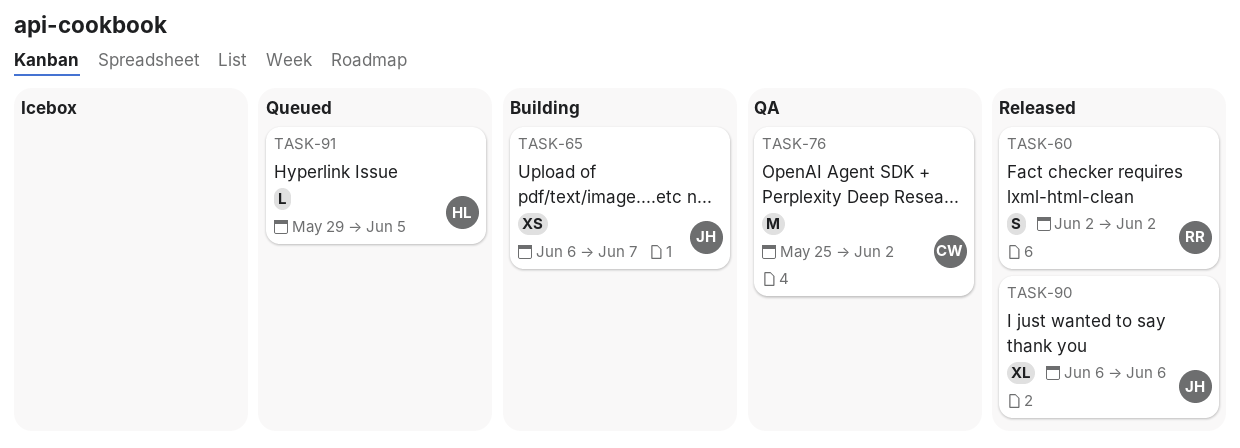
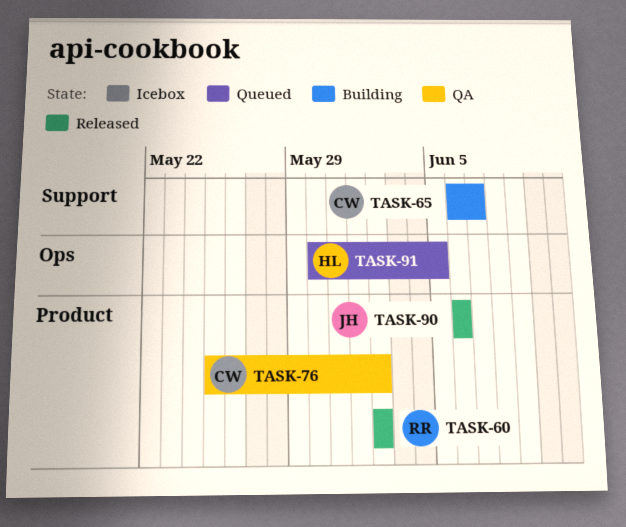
TASK-65, owner: JH -> CW
TASK-91, start: May 29 -> May 30

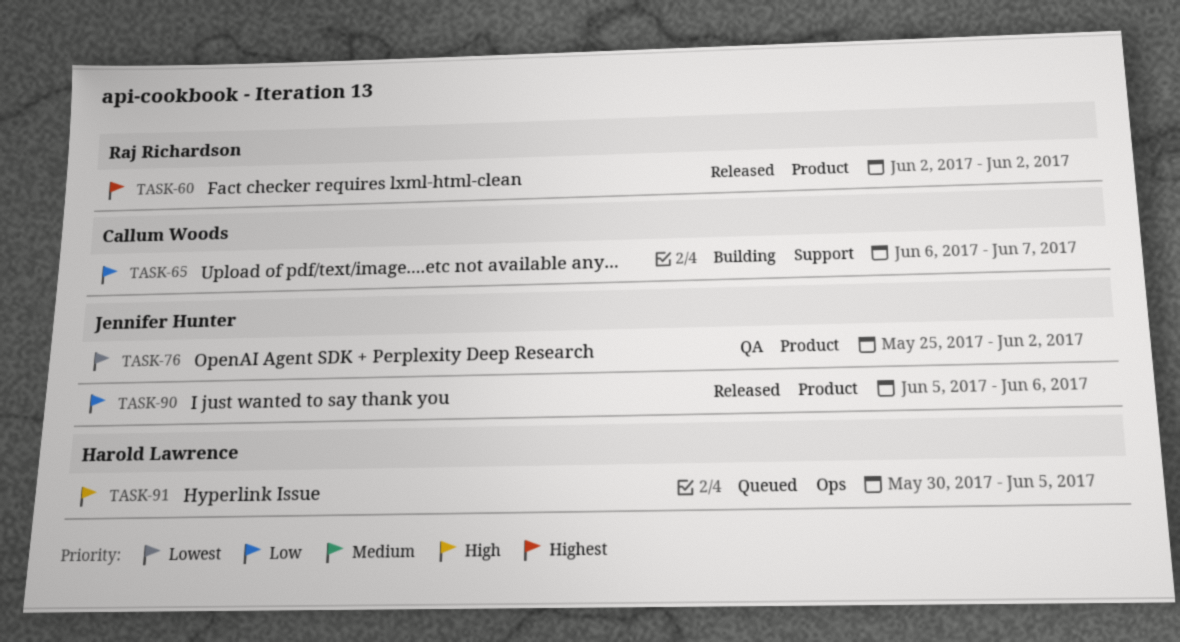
TASK-76, owner: Callum Woods -> Jennifer Hunter
TASK-90, start: Jun 6 -> Jun 5

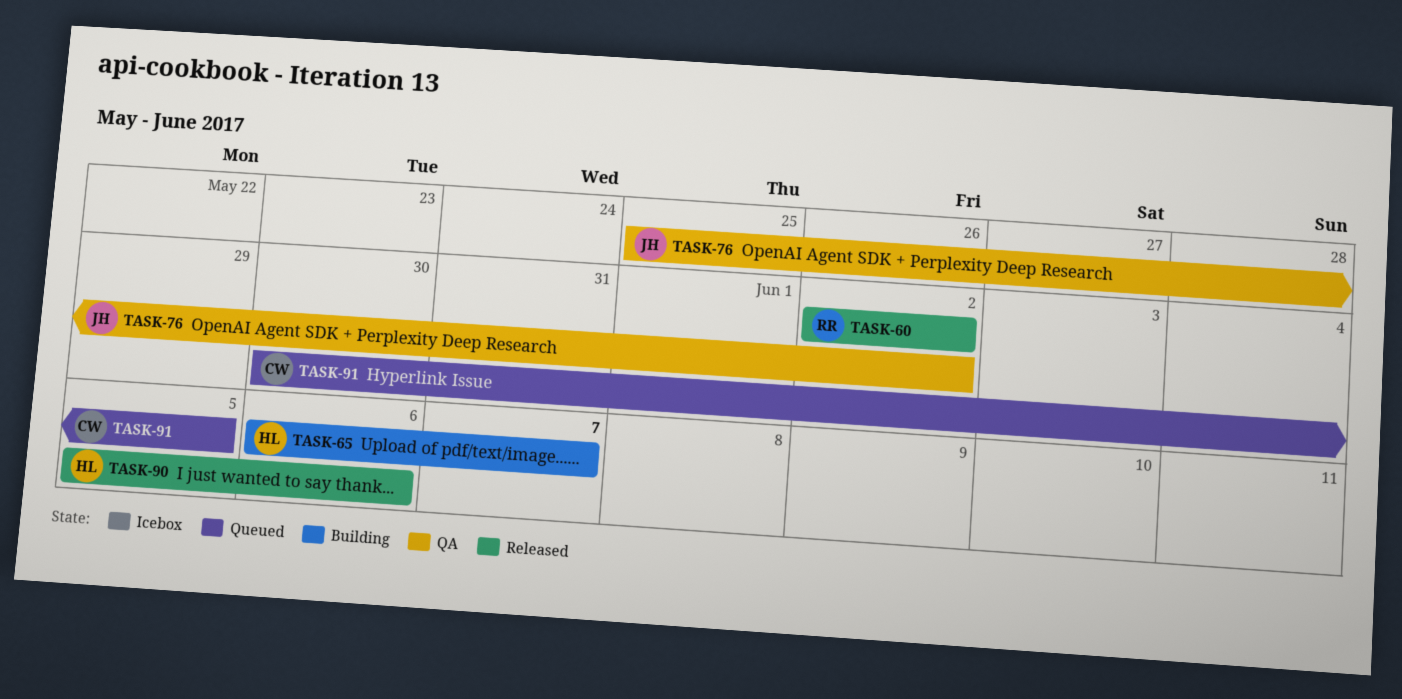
TASK-65, owner: Callum Woods -> Harold Lawrence
TASK-90, owner: Jennifer Hunter -> Harold Lawrence
TASK-91, owner: Harold Lawrence -> Callum Woods

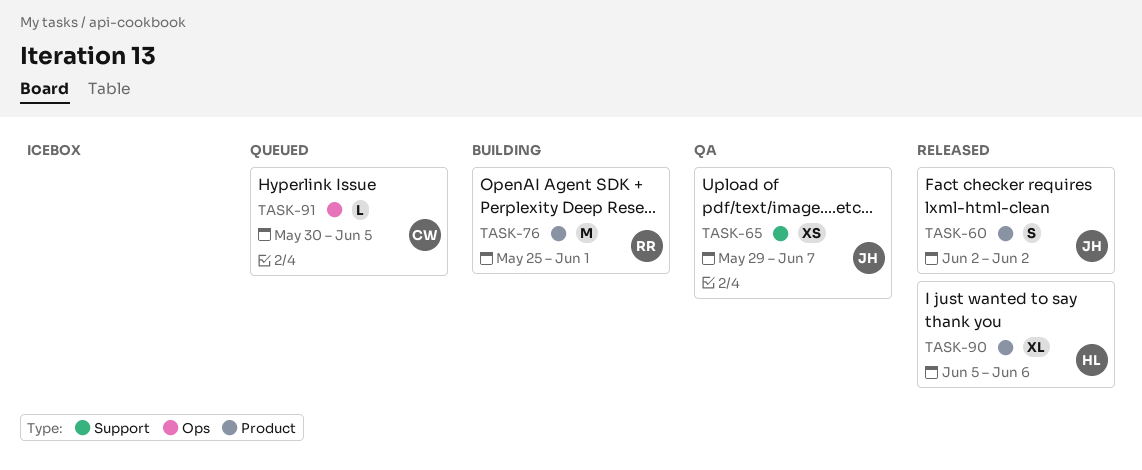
TASK-60, owner: RR -> JH
TASK-65, status: Building -> QA
TASK-65, owner: HL -> JH
TASK-65, start: Jun 6 -> May 29
TASK-76, status: QA -> Building
TASK-76, owner: JH -> RR
TASK-76, due: Jun 2 -> Jun 1

